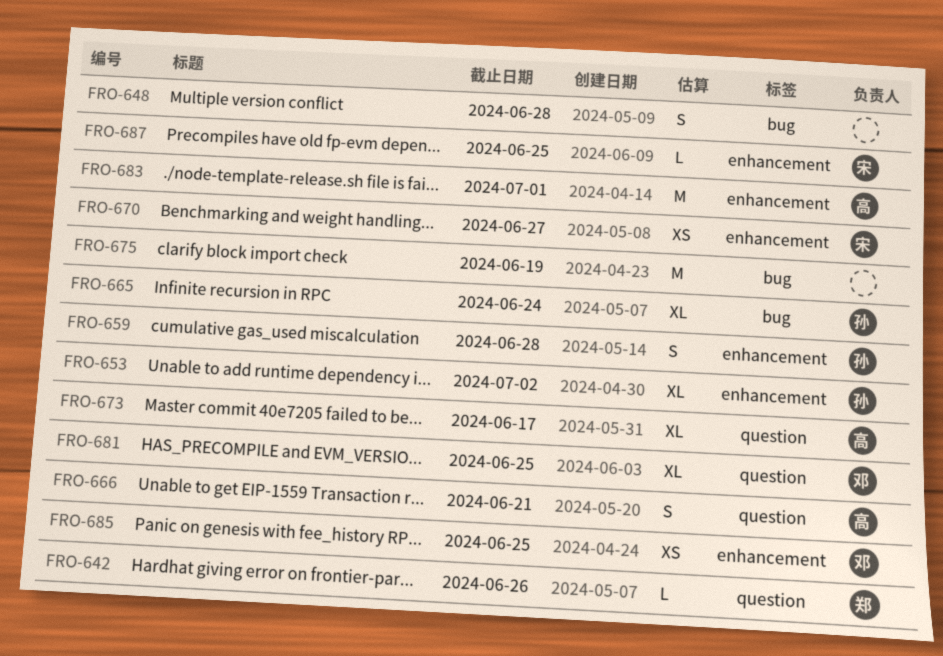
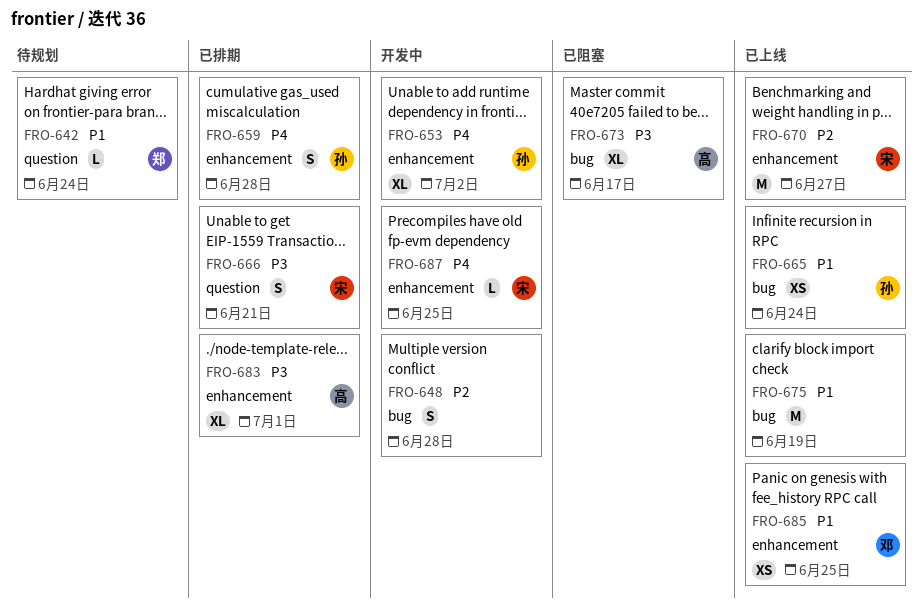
FRO-642, due: Jun 26 -> Jun 24
FRO-665, estimate: XL -> XS
FRO-666, owner: 高 -> 宋
FRO-670, estimate: XS -> M
FRO-673, label: question -> bug
FRO-681: present -> none
FRO-683, estimate: M -> XL

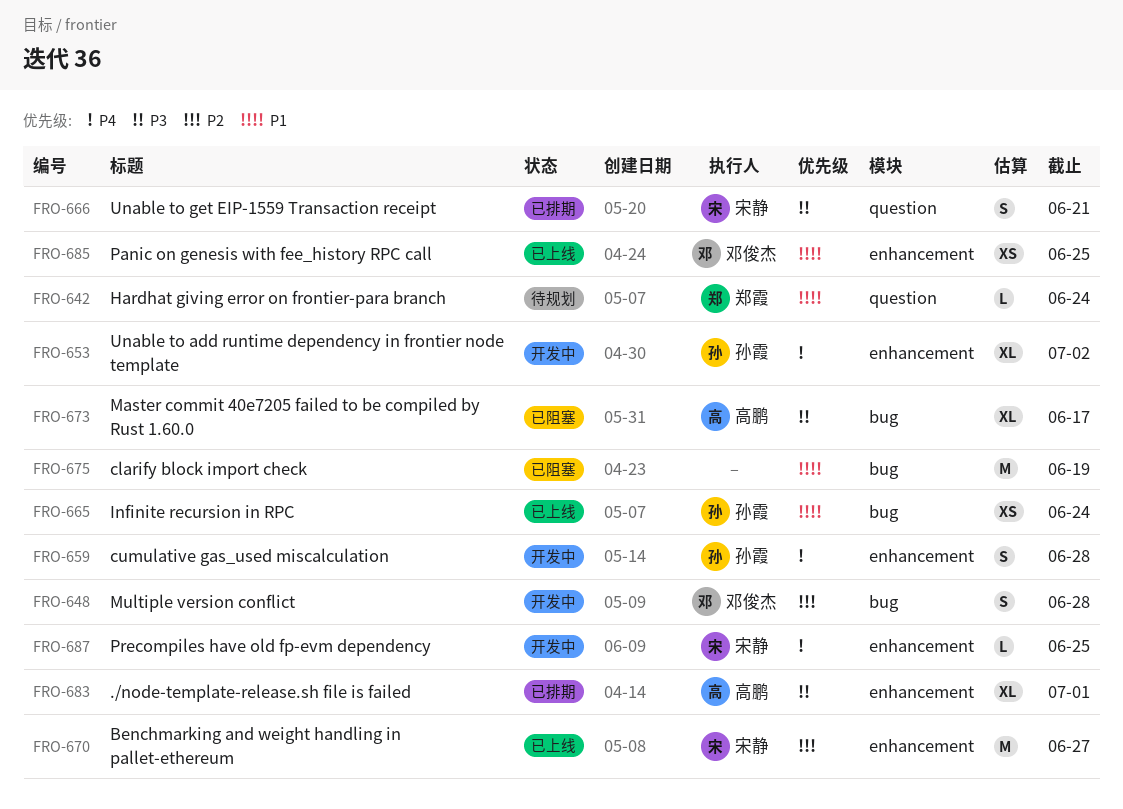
FRO-648, owner: none -> 邓俊杰
FRO-659, status: 已排期 -> 开发中
FRO-675, status: 已上线 -> 已阻塞

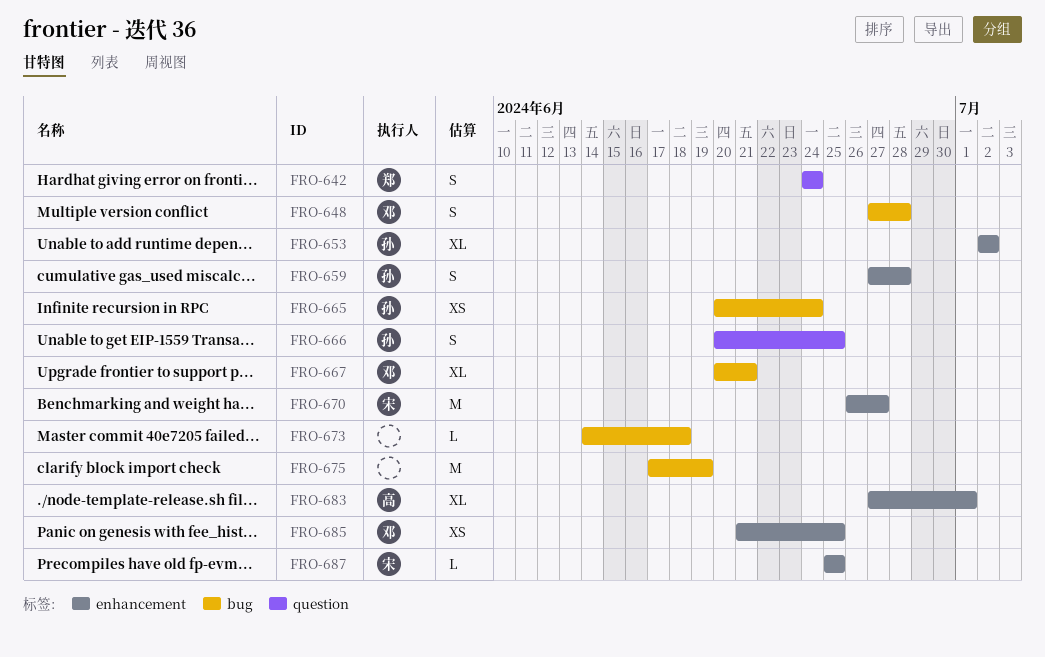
FRO-642, estimate: L -> S
FRO-666, owner: 宋静 -> 孙霞
FRO-666, due: Jun 21 -> Jun 25
FRO-667: none -> present
FRO-673, owner: 高鹏 -> none
FRO-673, estimate: XL -> L
FRO-673, due: Jun 17 -> Jun 18

